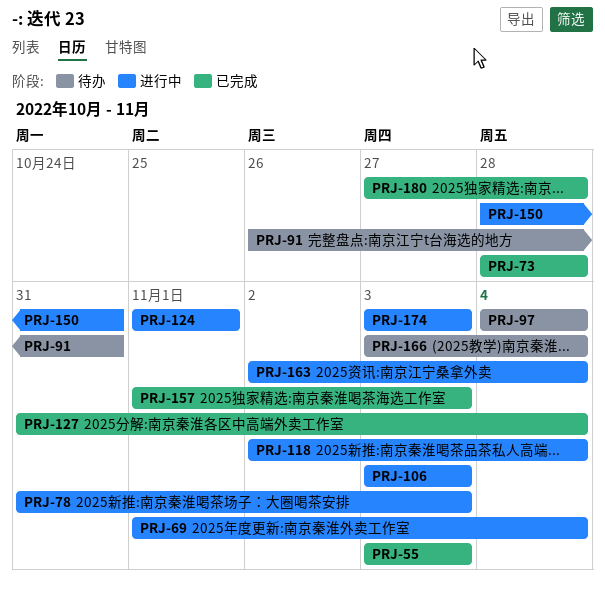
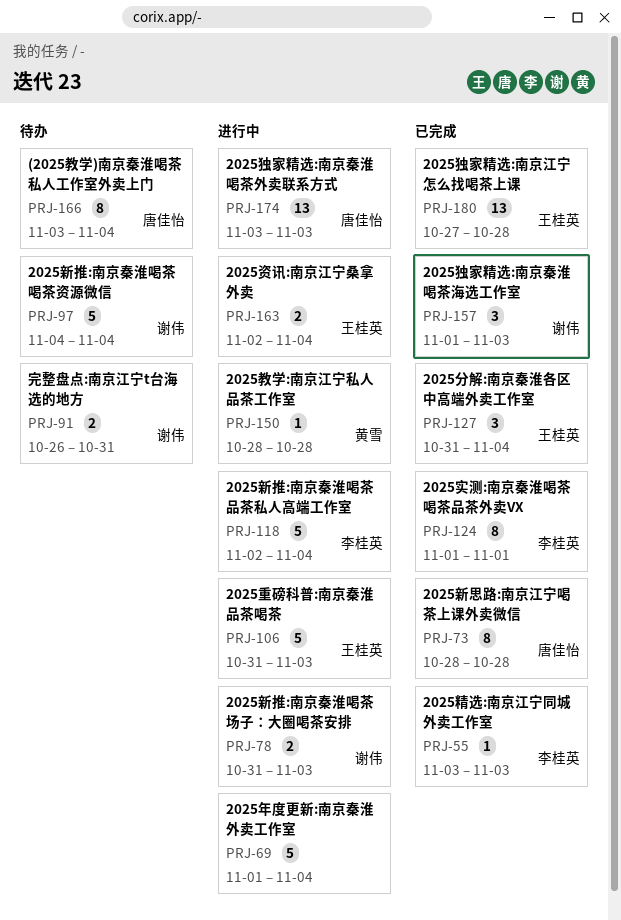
PRJ-106, start: Nov 3 -> Oct 31
PRJ-124, status: 进行中 -> 已完成
PRJ-150, due: Oct 31 -> Oct 28

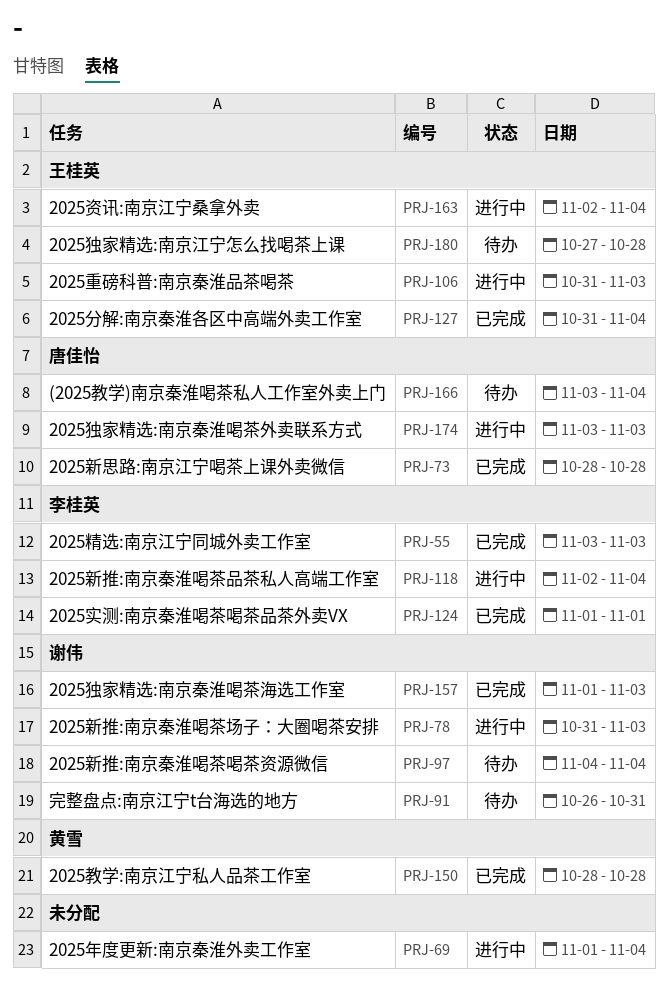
PRJ-150, status: 进行中 -> 已完成
PRJ-180, status: 已完成 -> 待办

